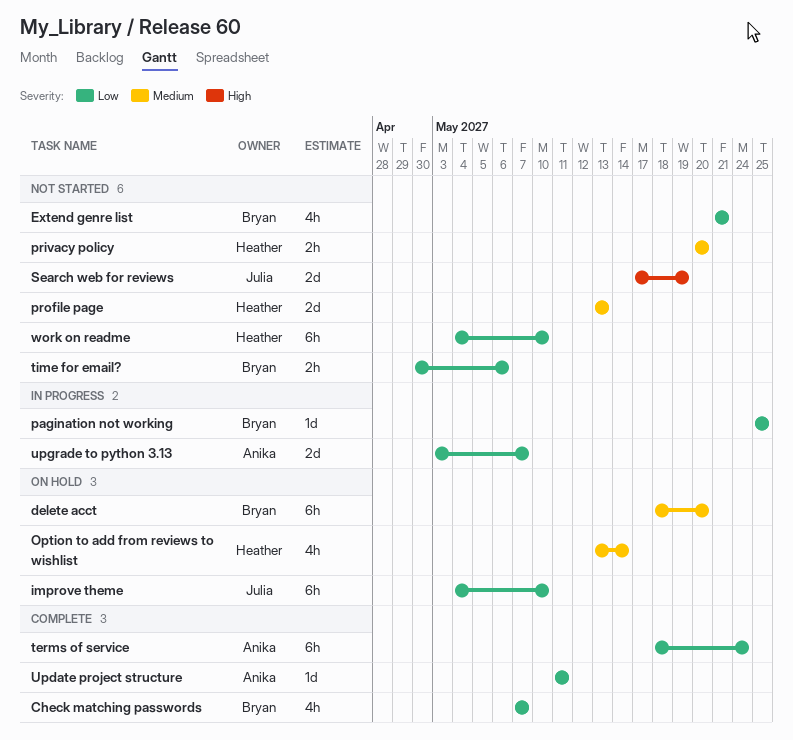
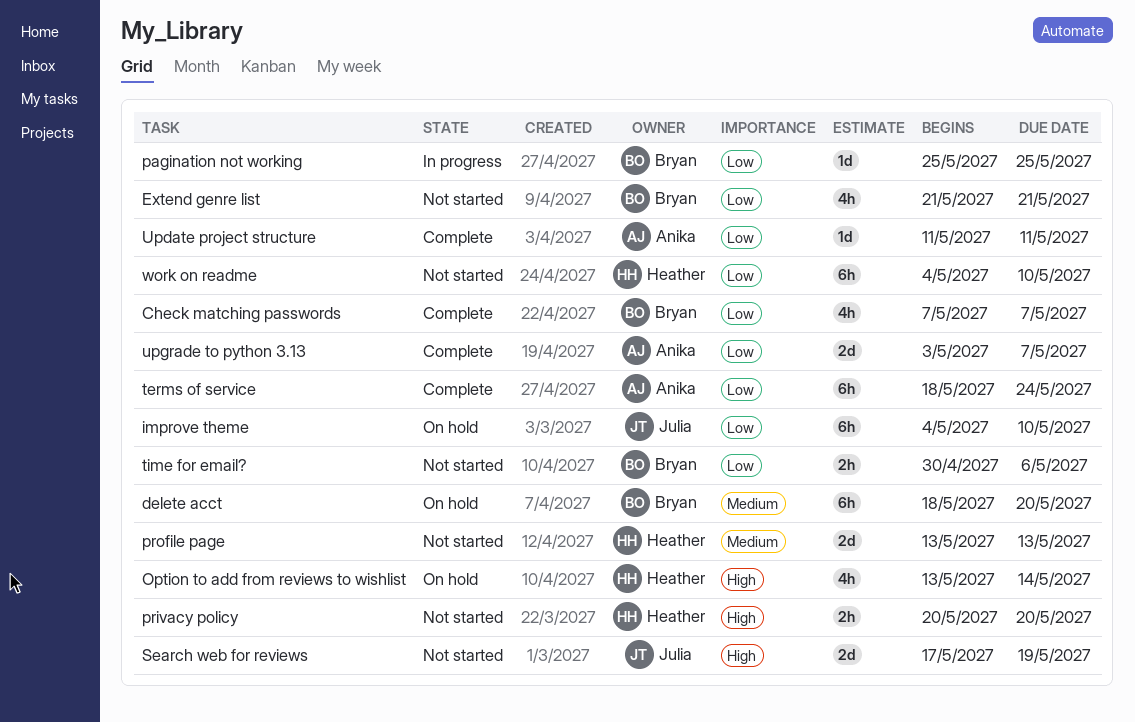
Option to add from reviews to wishlist, priority: Medium -> High
privacy policy, priority: Medium -> High
upgrade to python 3.13, status: In progress -> Complete

